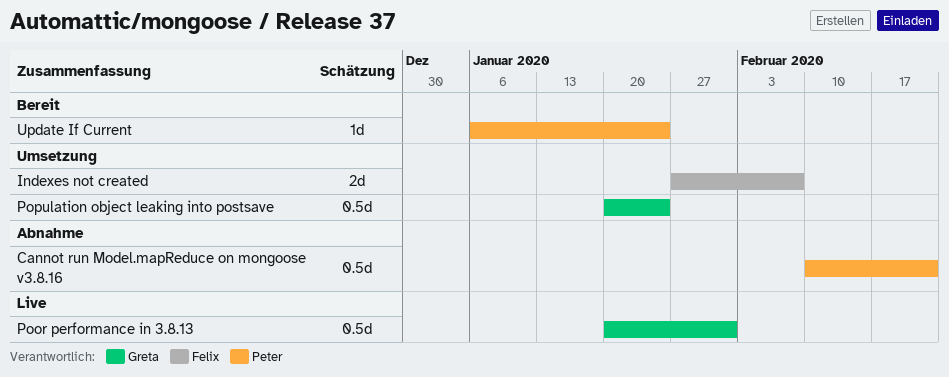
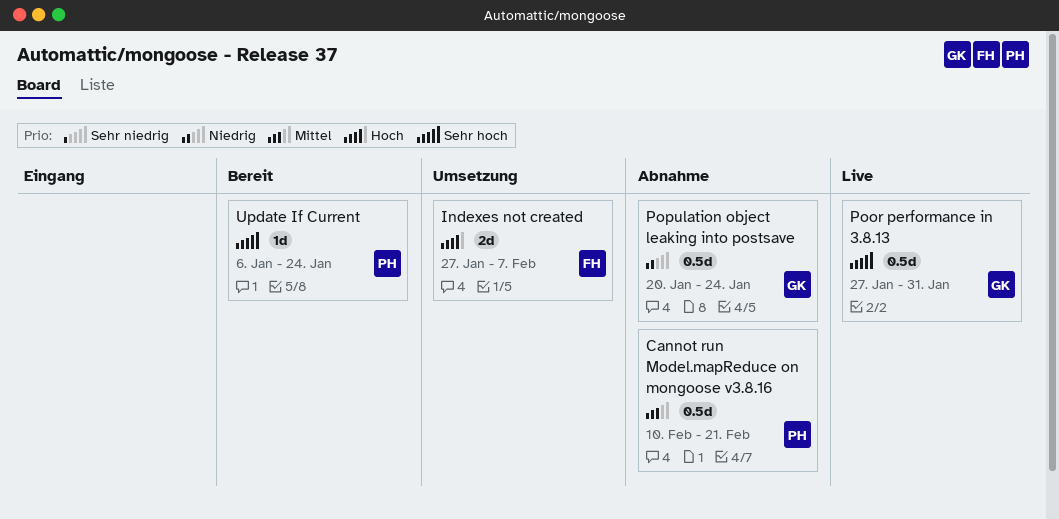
Poor performance in 3.8.13, start: Jan 20 -> Jan 27
Population object leaking into postsave, status: Umsetzung -> Abnahme

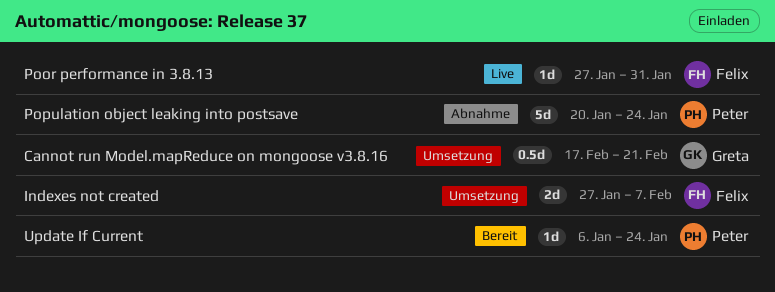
Cannot run Model.mapReduce on mongoose v3.8.16, status: Abnahme -> Umsetzung
Cannot run Model.mapReduce on mongoose v3.8.16, owner: Peter -> Greta
Cannot run Model.mapReduce on mongoose v3.8.16, start: Feb 10 -> Feb 17
Poor performance in 3.8.13, owner: Greta -> Felix
Poor performance in 3.8.13, estimate: 0.5d -> 1d
Population object leaking into postsave, owner: Greta -> Peter
Population object leaking into postsave, estimate: 0.5d -> 5d

